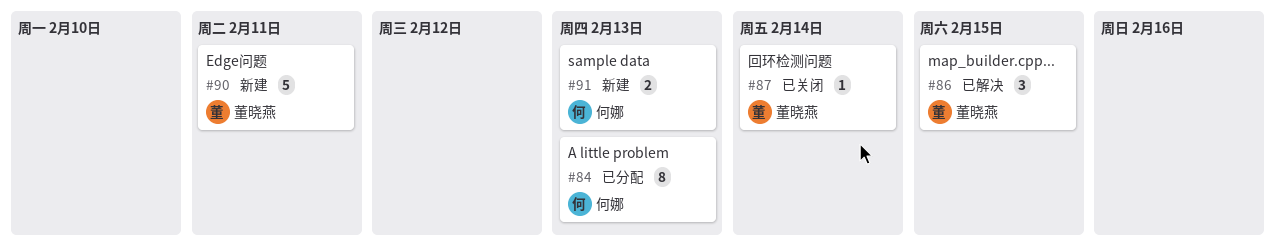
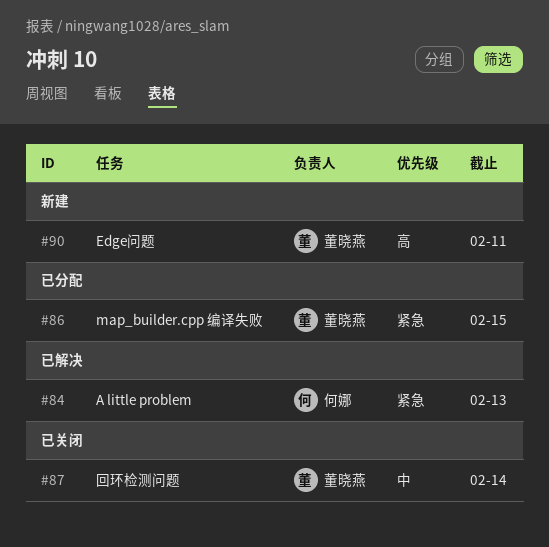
#84, status: 已分配 -> 已解决
#86, status: 已解决 -> 已分配
#91: present -> none

